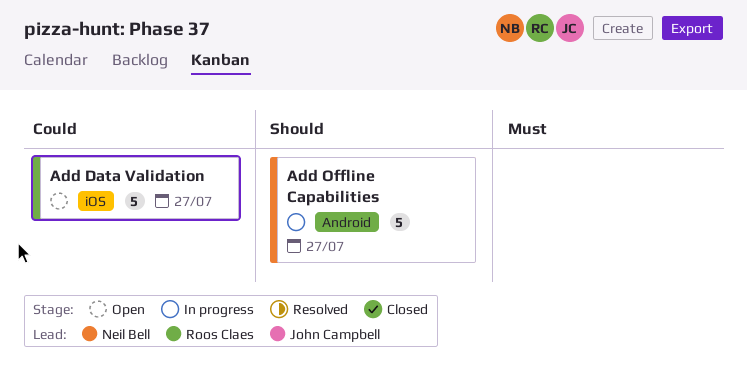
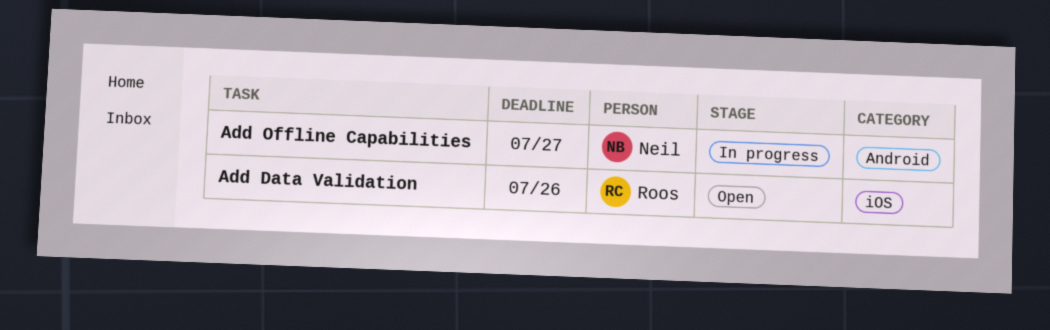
Add Data Validation, due: Jul 27 -> Jul 26

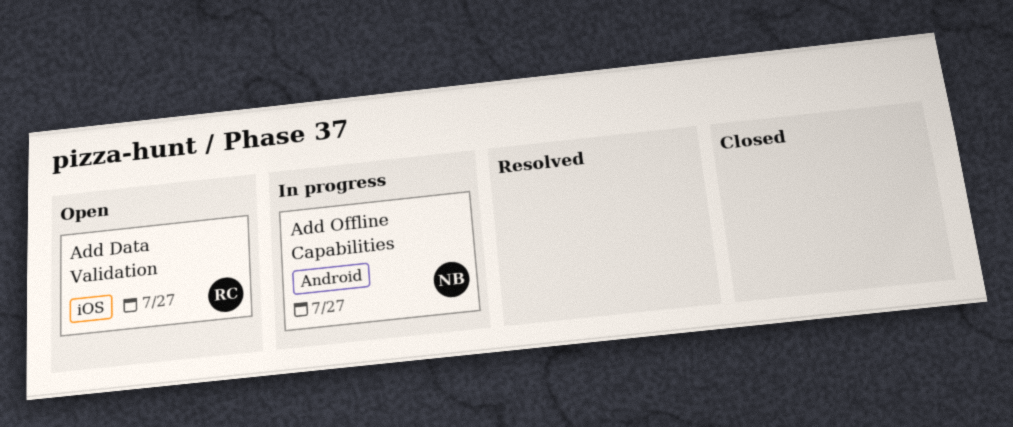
Add Data Validation, due: Jul 26 -> Jul 27

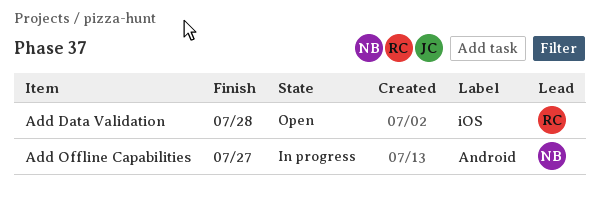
Add Data Validation, due: Jul 27 -> Jul 28

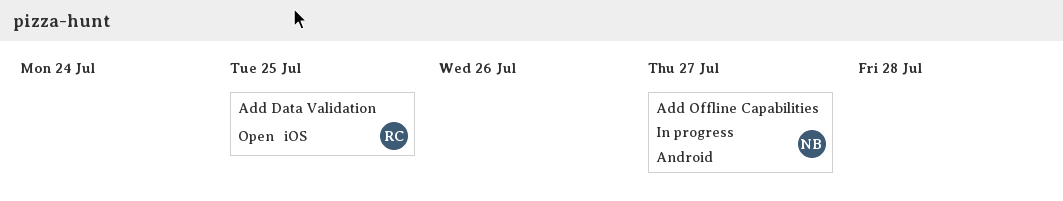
Add Data Validation, due: Jul 28 -> Jul 25

